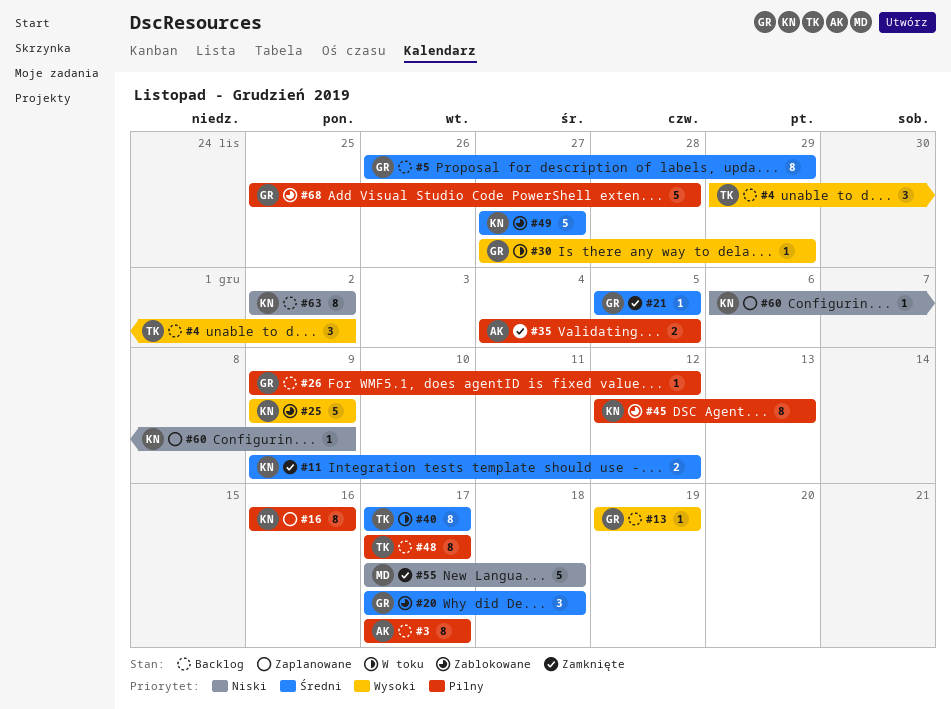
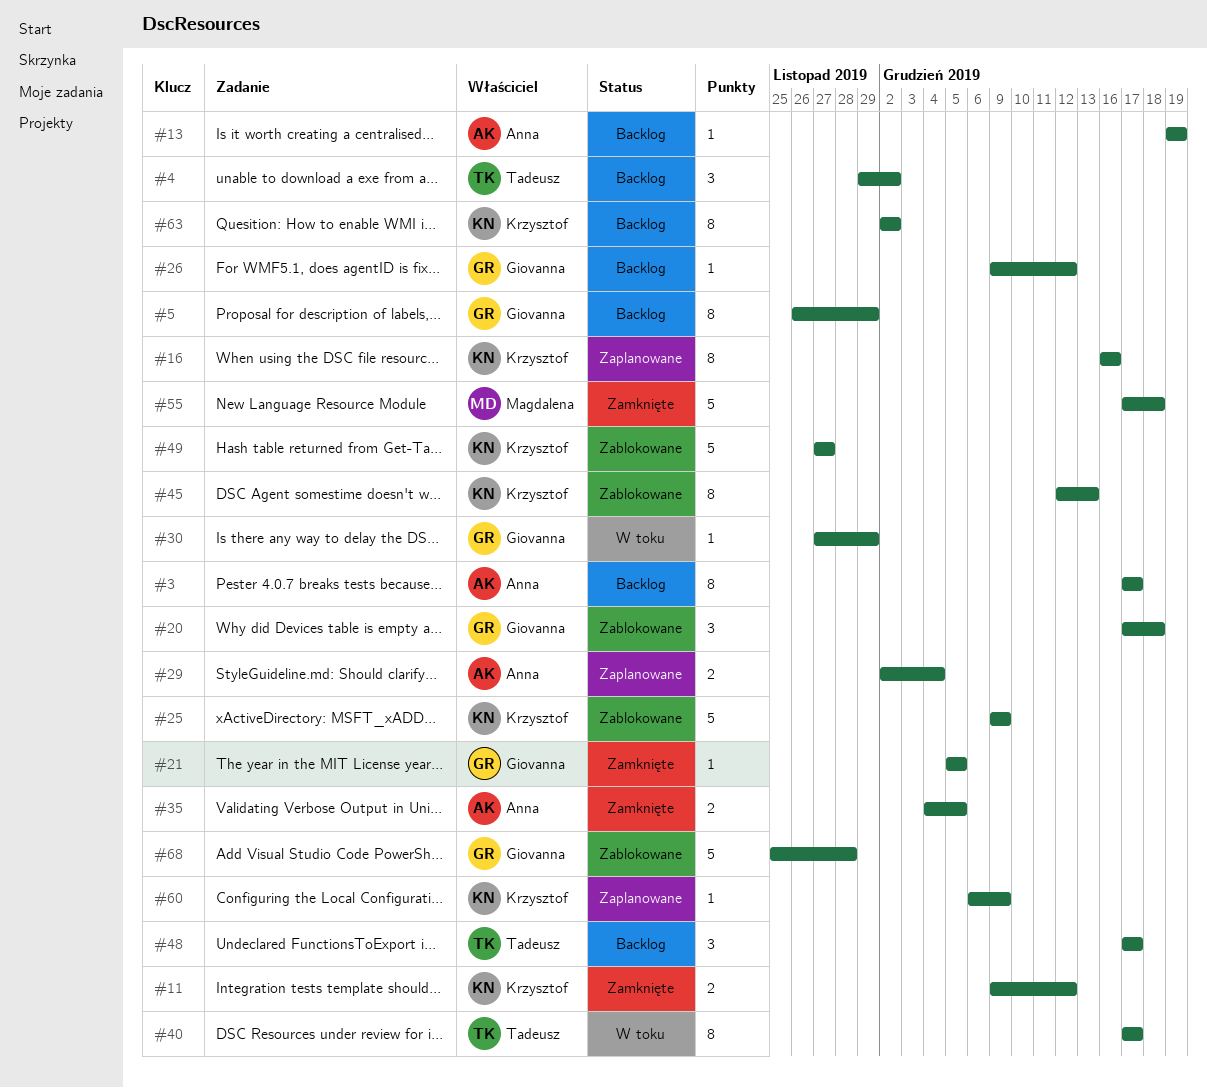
#13, owner: Giovanna -> Anna
#29: none -> present
#48, estimate: 8 -> 3

